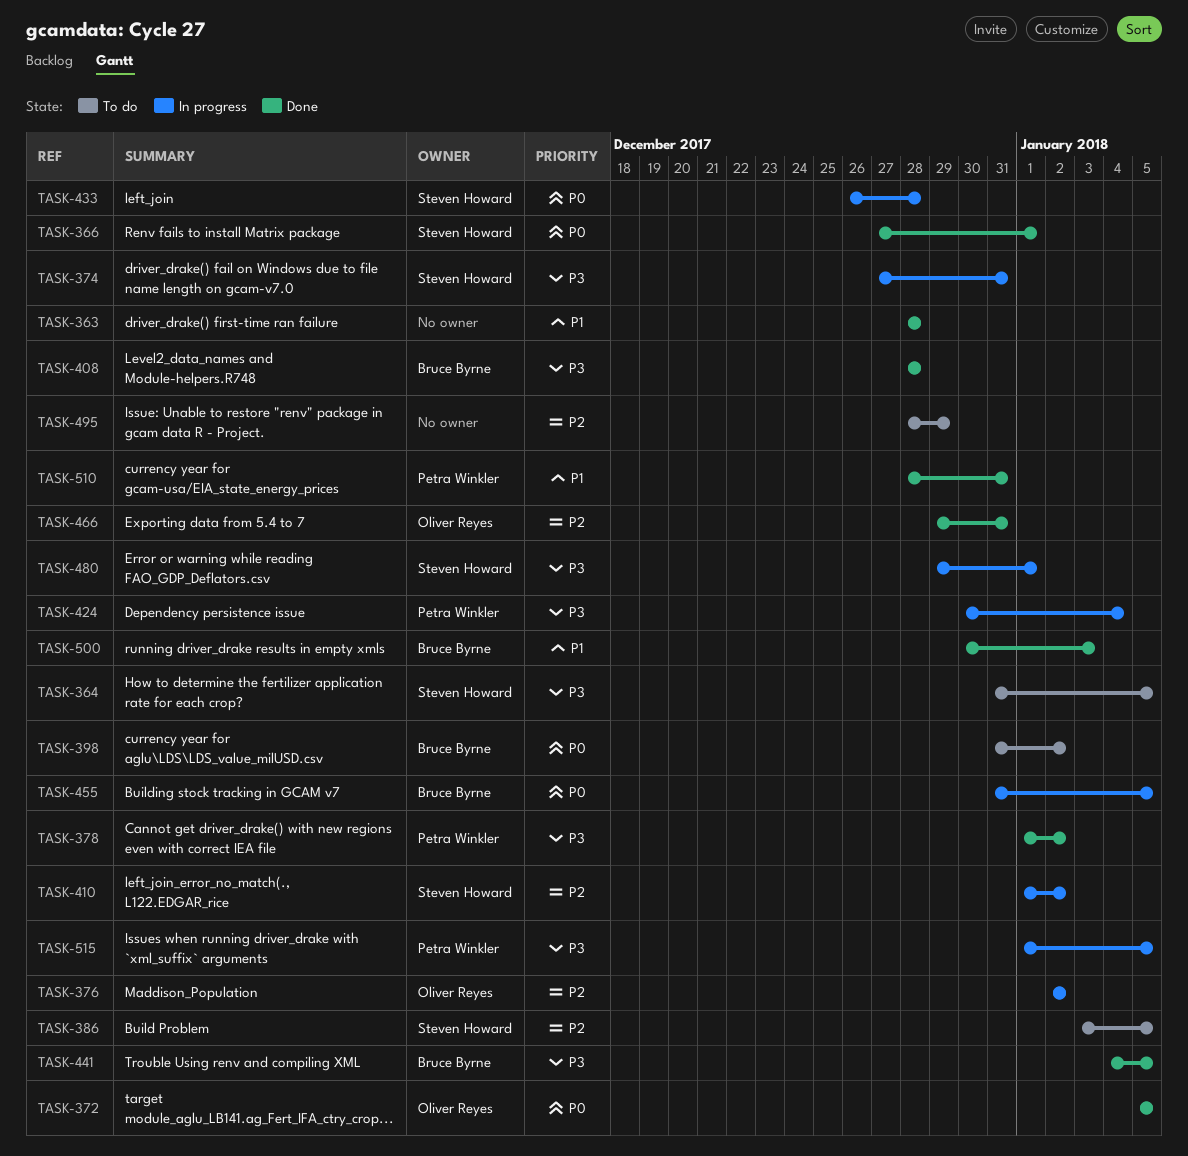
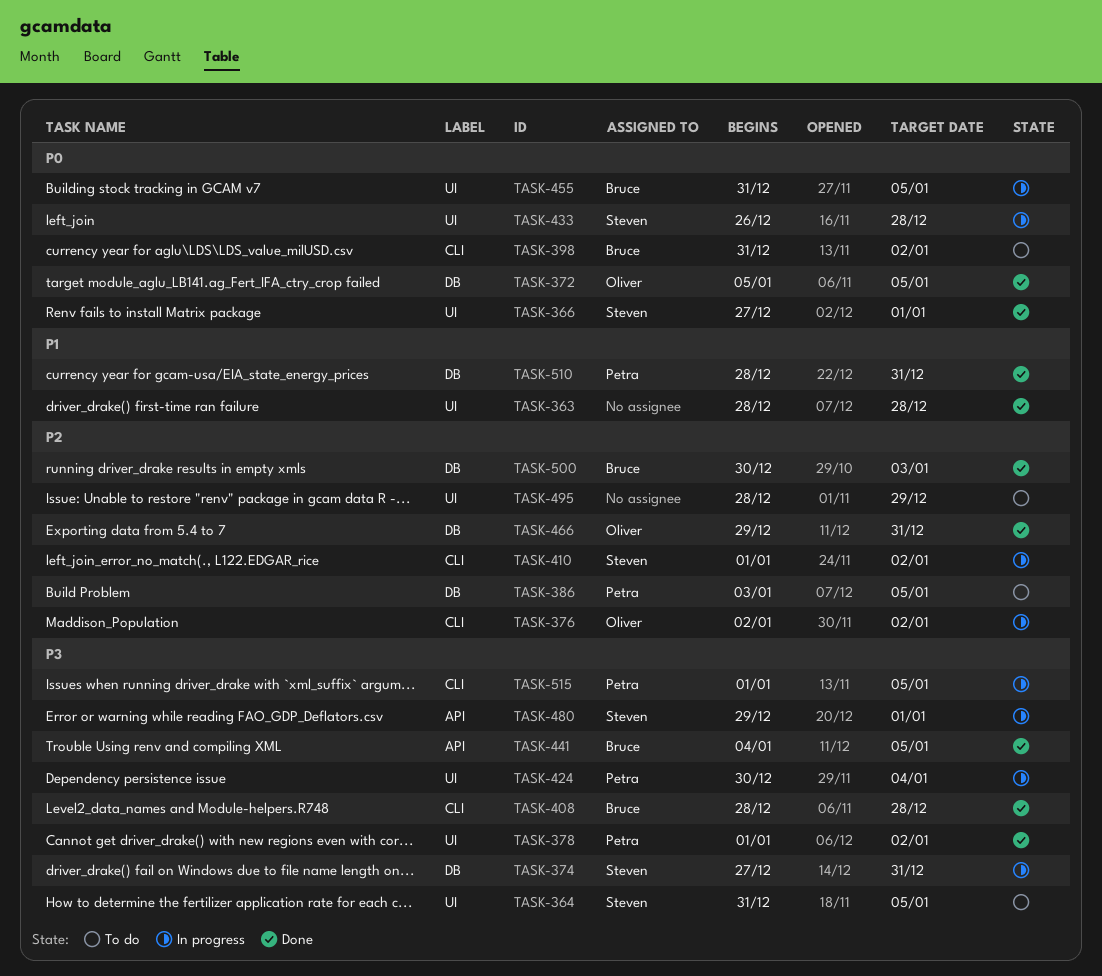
TASK-386, owner: Steven Howard -> Petra Winkler
TASK-500, priority: P1 -> P2

